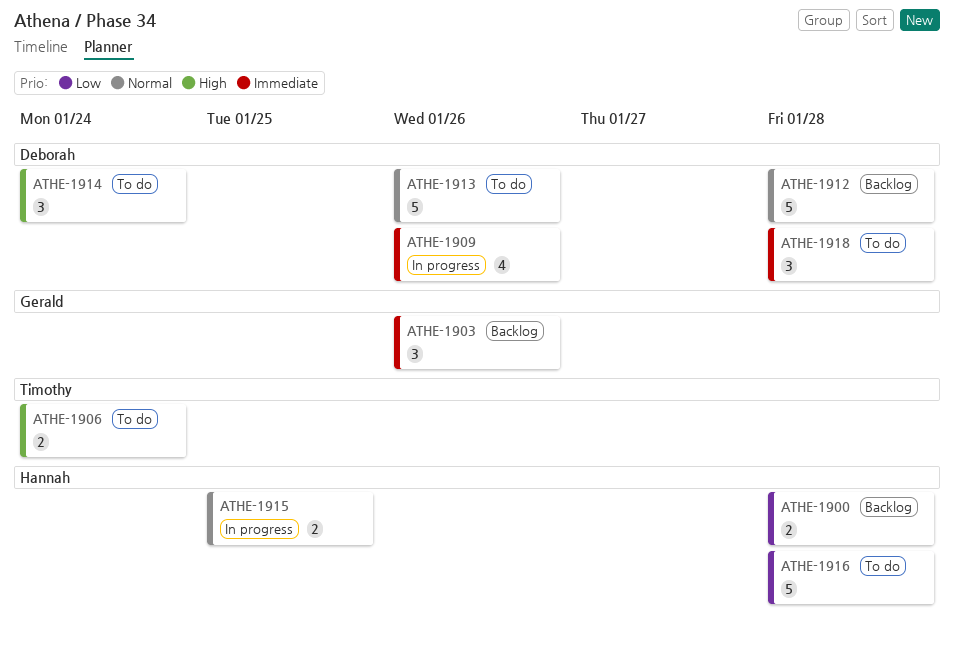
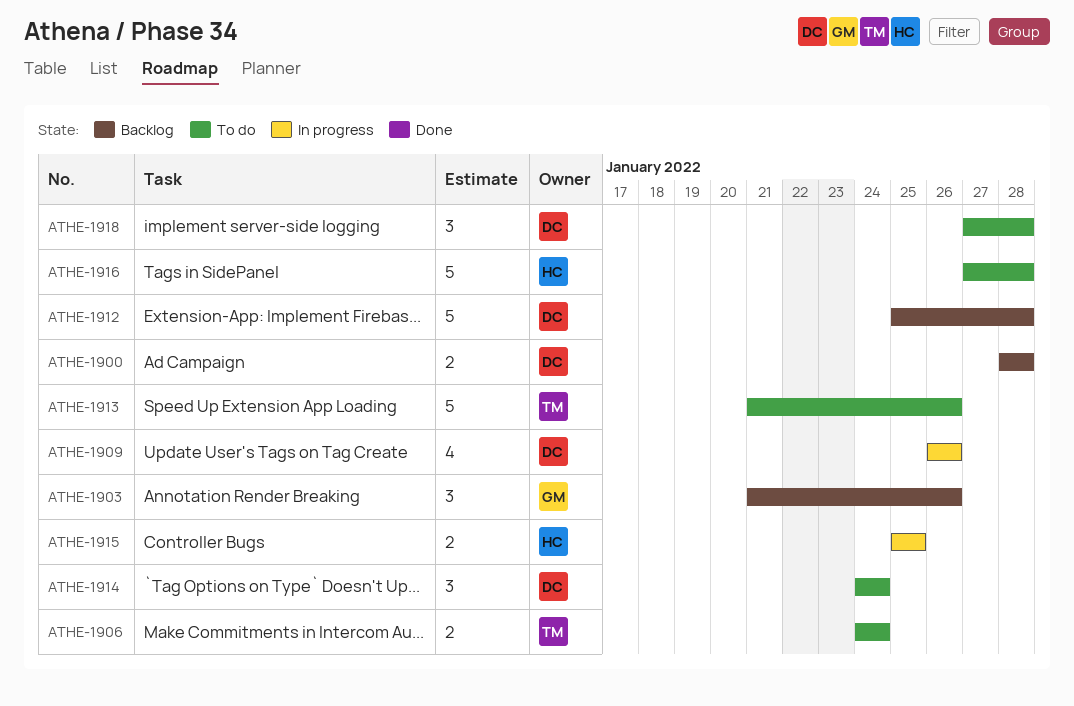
ATHE-1900, owner: Hannah -> Deborah
ATHE-1913, owner: Deborah -> Timothy

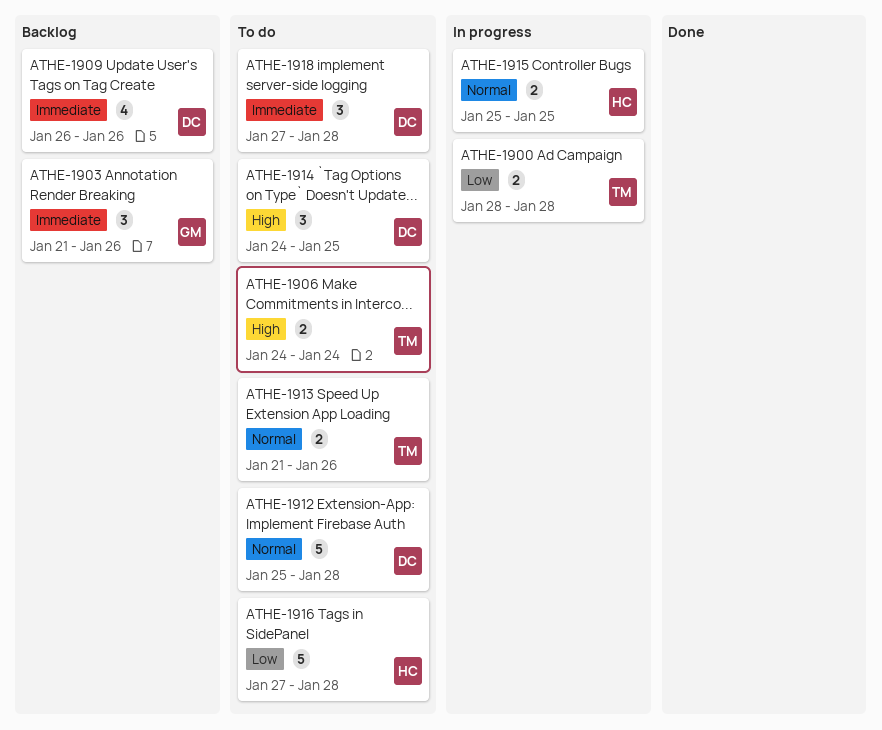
ATHE-1900, status: Backlog -> In progress
ATHE-1900, owner: DC -> TM
ATHE-1909, status: In progress -> Backlog
ATHE-1912, status: Backlog -> To do
ATHE-1913, estimate: 5 -> 2
ATHE-1914, due: Jan 24 -> Jan 25

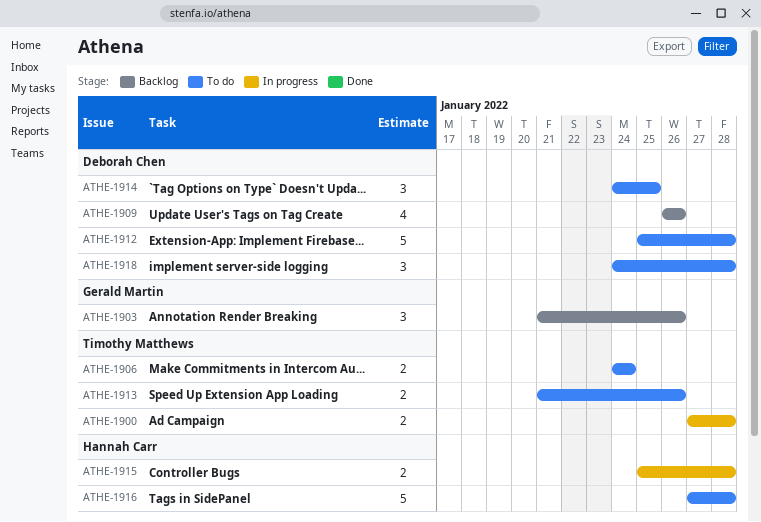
ATHE-1900, start: Jan 28 -> Jan 27
ATHE-1915, due: Jan 25 -> Jan 28
ATHE-1918, start: Jan 27 -> Jan 24

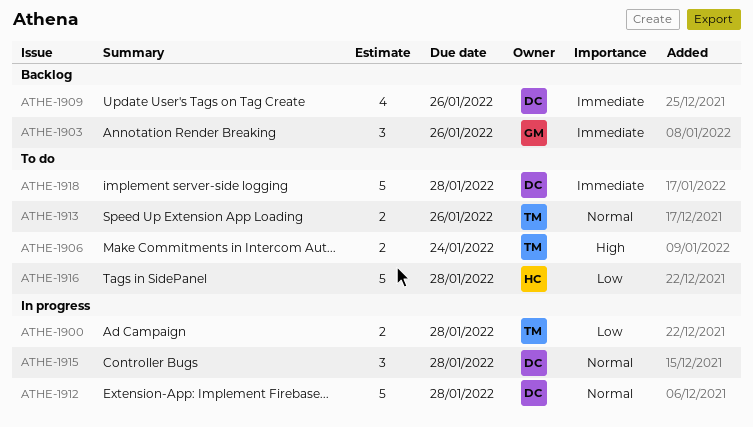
ATHE-1912, status: To do -> In progress
ATHE-1914: present -> none
ATHE-1915, owner: Hannah Carr -> Deborah Chen
ATHE-1915, estimate: 2 -> 3
ATHE-1918, estimate: 3 -> 5

